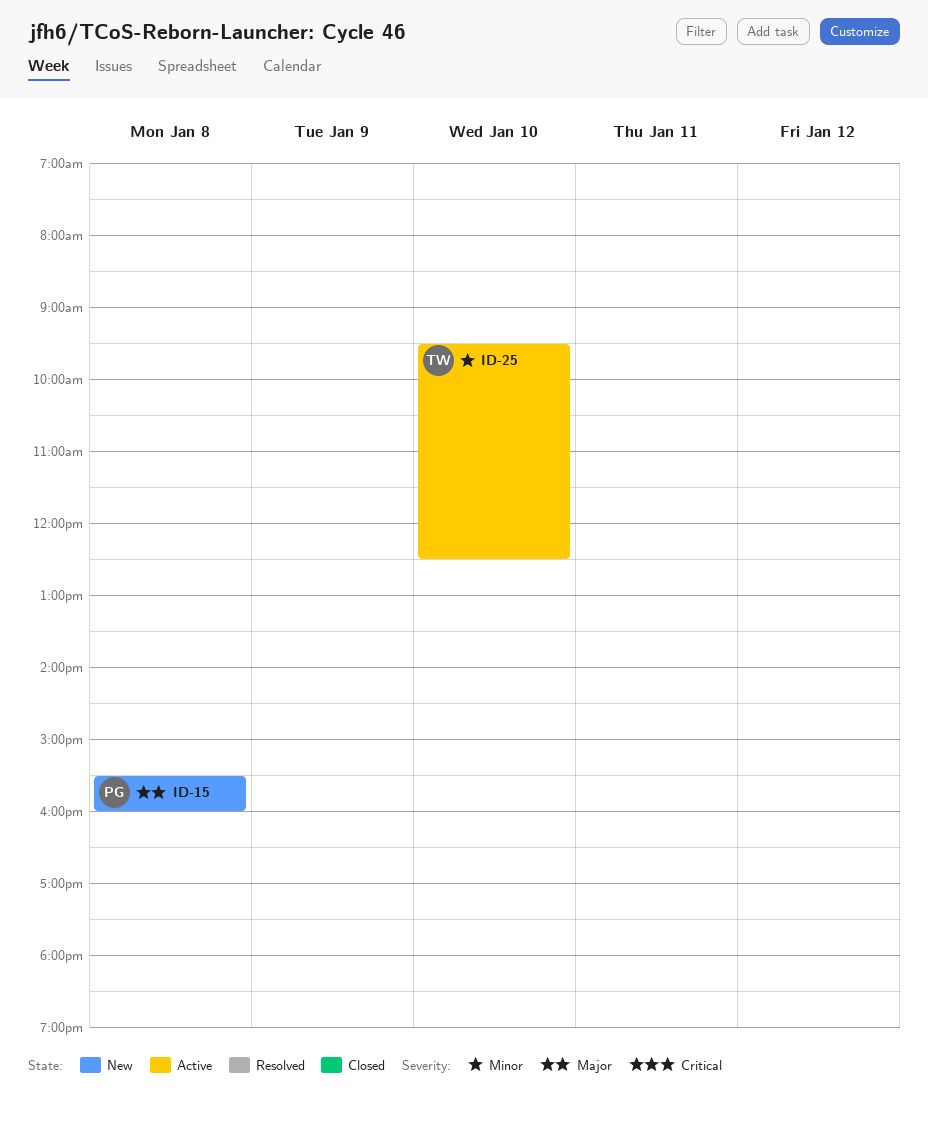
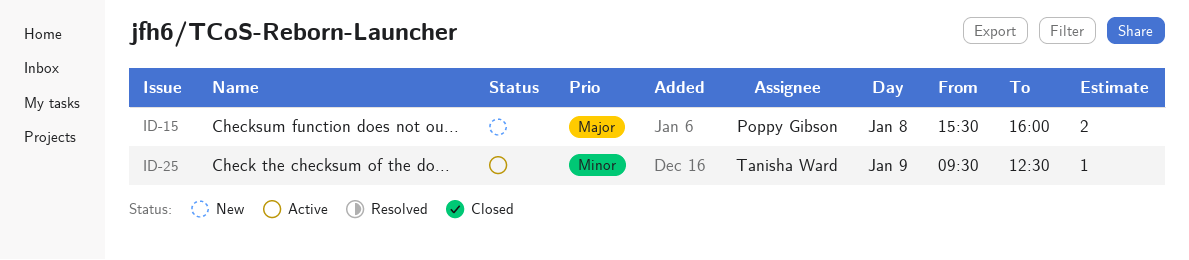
ID-25, day: Jan 10 -> Jan 9

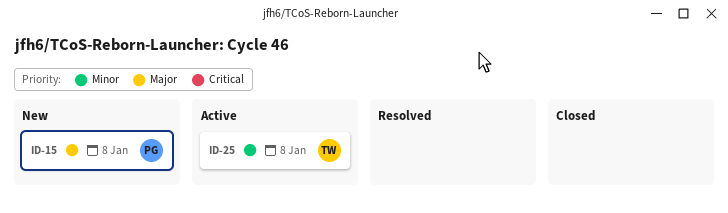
ID-25, day: Jan 9 -> Jan 8

